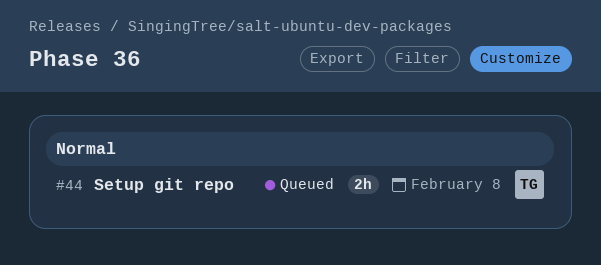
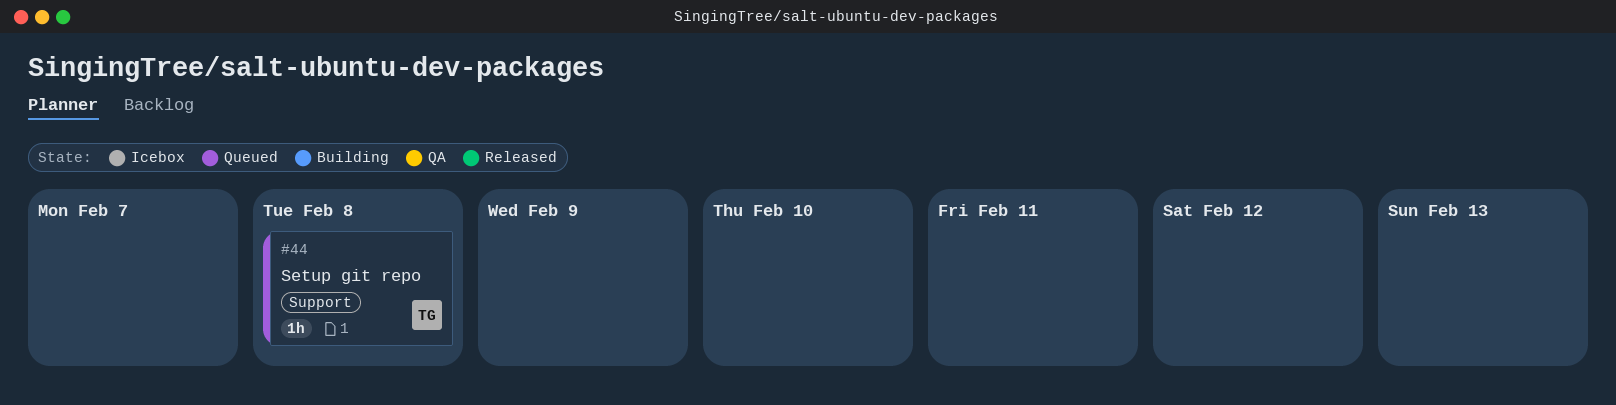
#44, estimate: 2h -> 1h

